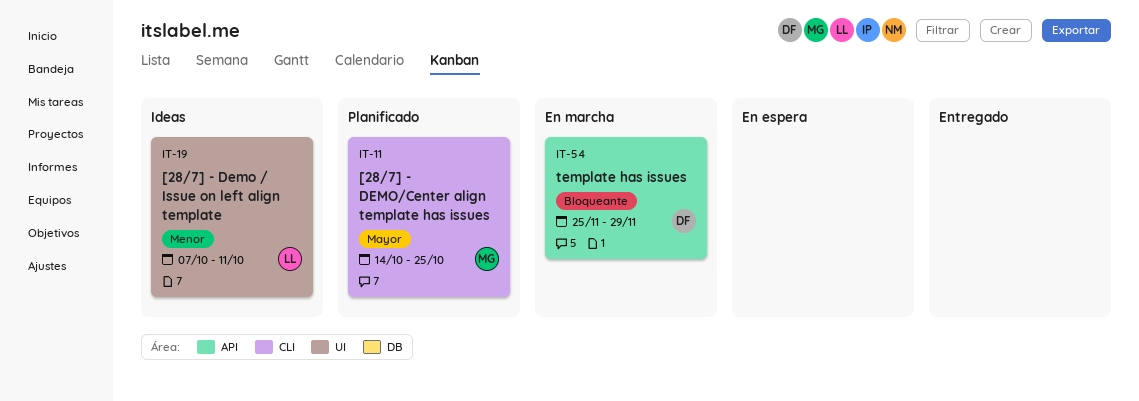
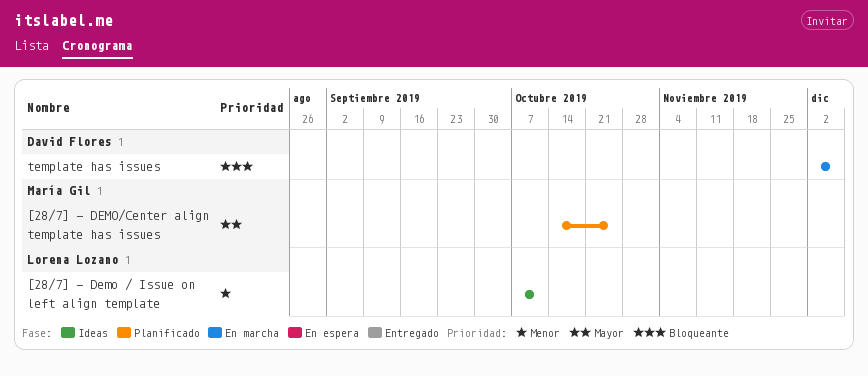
template has issues, start: Nov 25 -> Dec 2
template has issues, due: Nov 29 -> Dec 6

